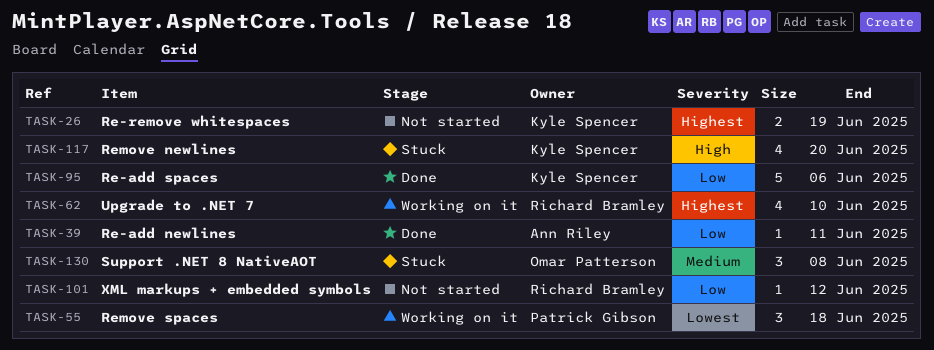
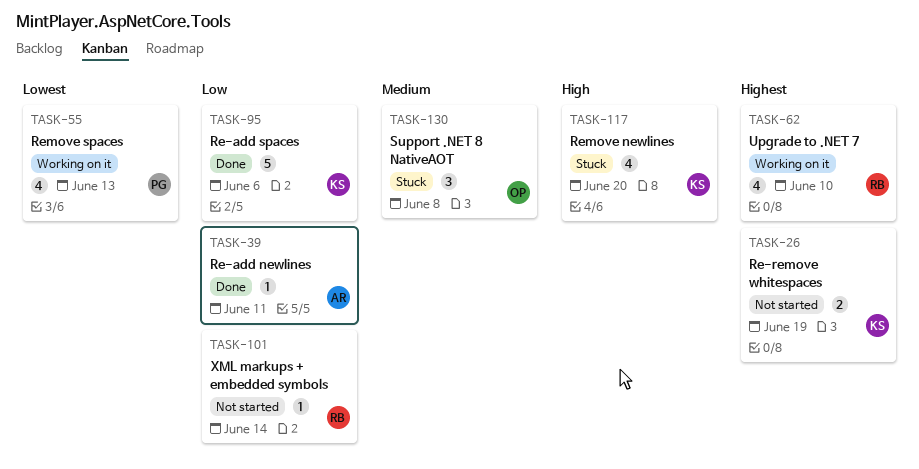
TASK-55, estimate: 3 -> 4
TASK-55, due: Jun 18 -> Jun 13
TASK-101, due: Jun 12 -> Jun 14

